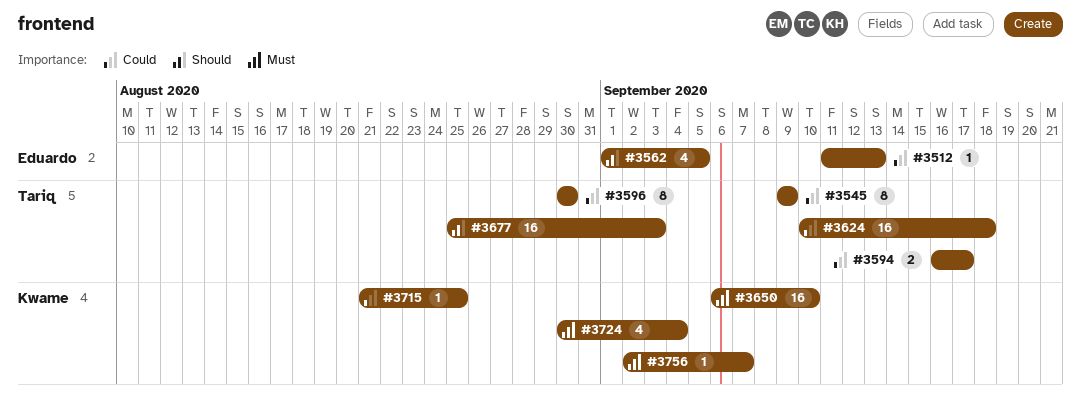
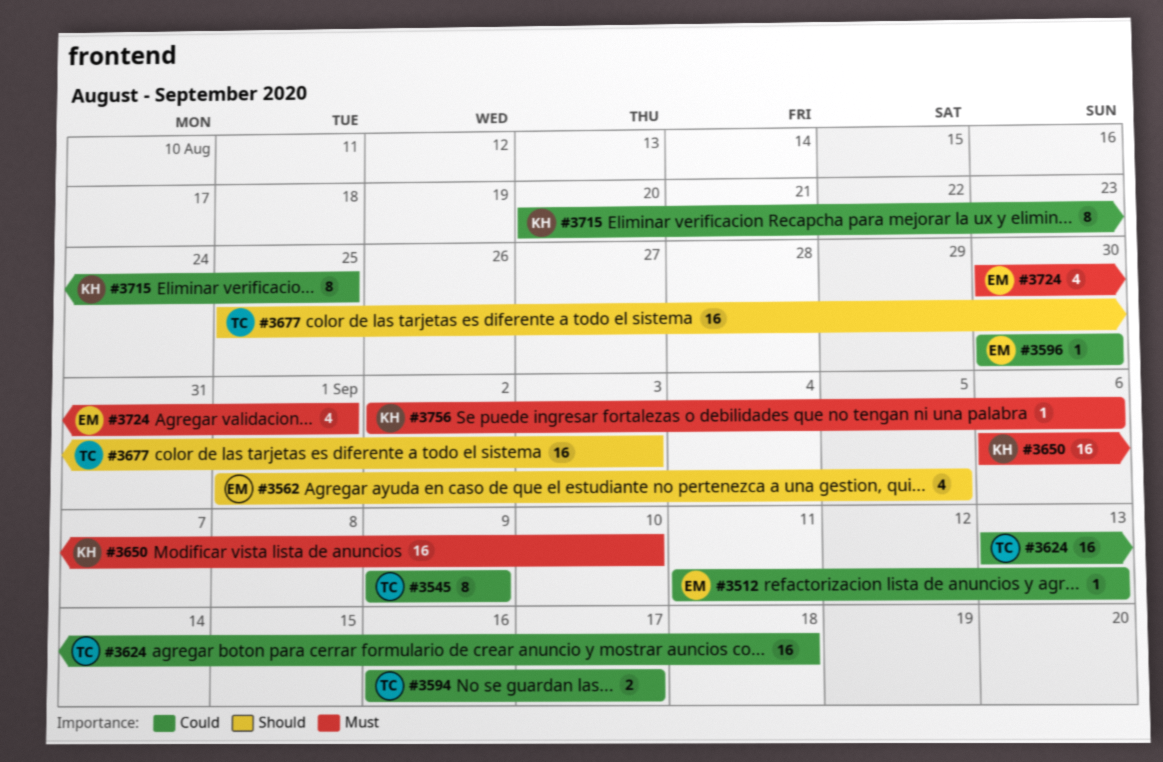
#3596, owner: Tariq -> Eduardo
#3596, estimate: 8 -> 1
#3624, start: Sep 10 -> Sep 13
#3715, estimate: 1 -> 8
#3715, start: Aug 21 -> Aug 20
#3724, owner: Kwame -> Eduardo
#3724, due: Sep 4 -> Sep 1
#3756, due: Sep 7 -> Sep 6

